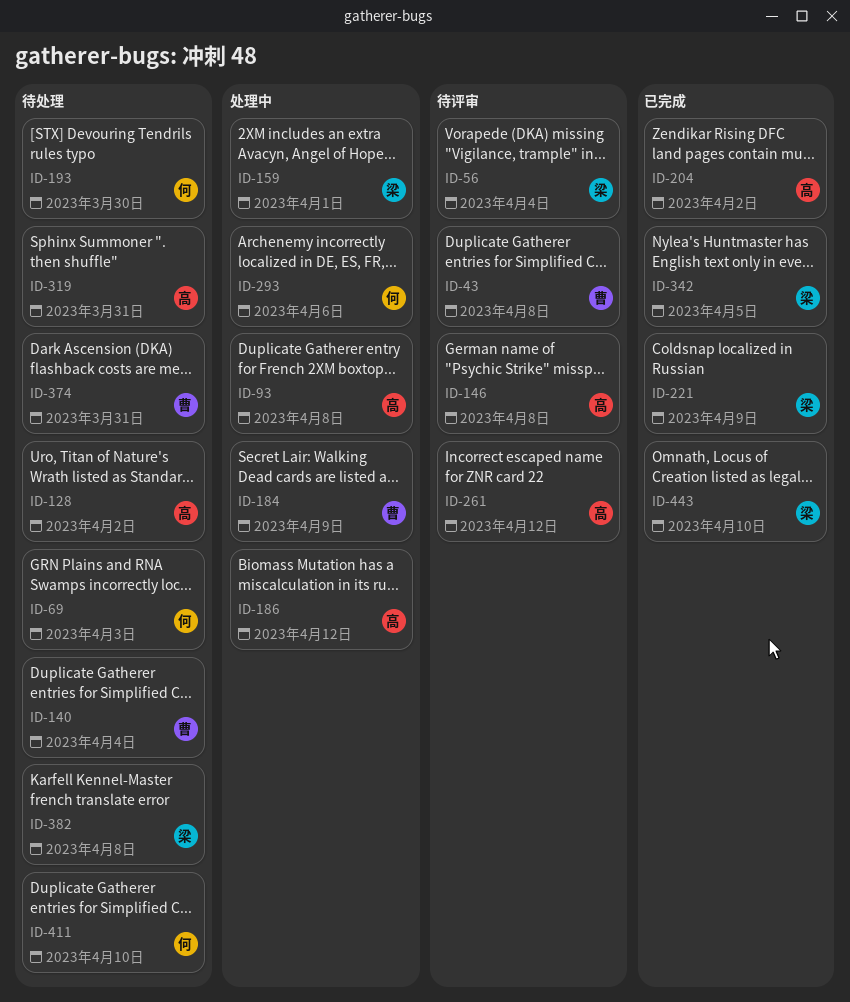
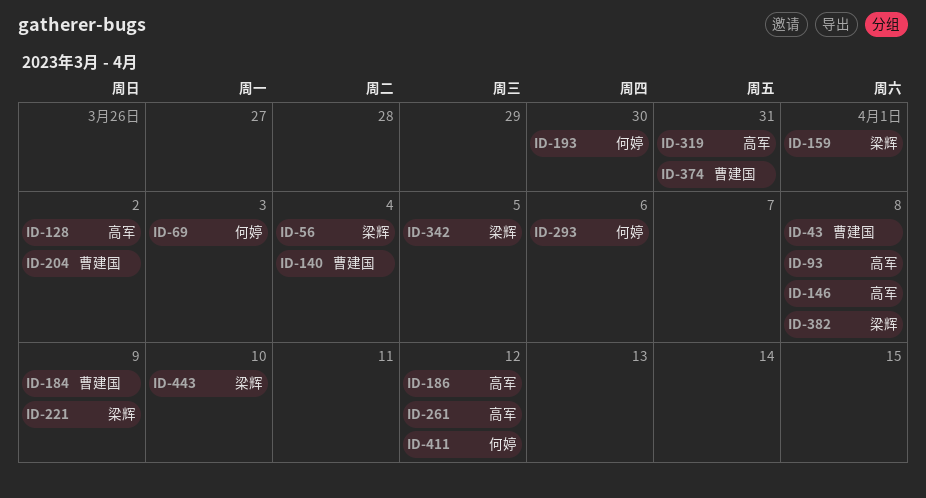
ID-204, owner: 高军 -> 曹建国
ID-411, due: Apr 10 -> Apr 12

